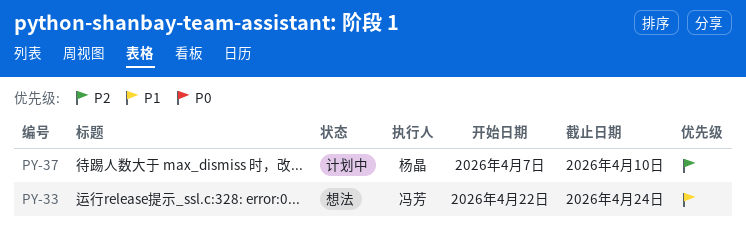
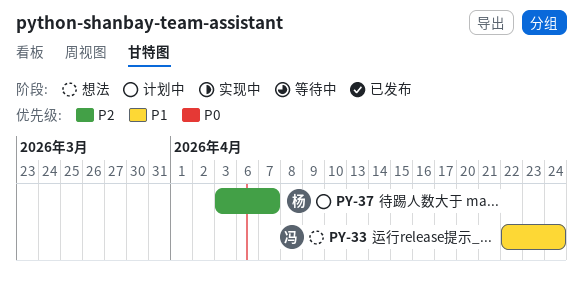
PY-37, start: Apr 7 -> Apr 3
PY-37, due: Apr 10 -> Apr 7

